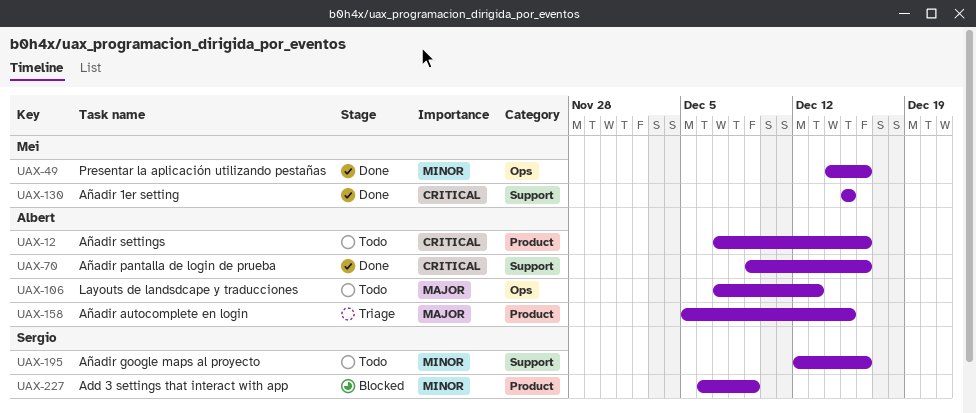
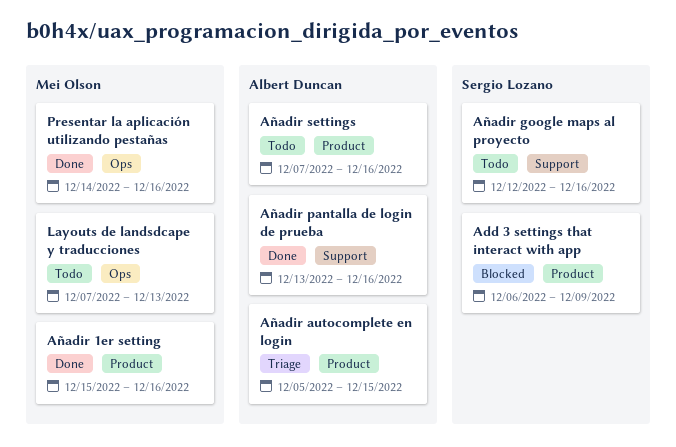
Añadir 1er setting, label: Support -> Product
Añadir 1er setting, due: Dec 15 -> Dec 16
Añadir pantalla de login de prueba, start: Dec 9 -> Dec 13
Layouts de landsdcape y traducciones, owner: Albert Duncan -> Mei Olson

